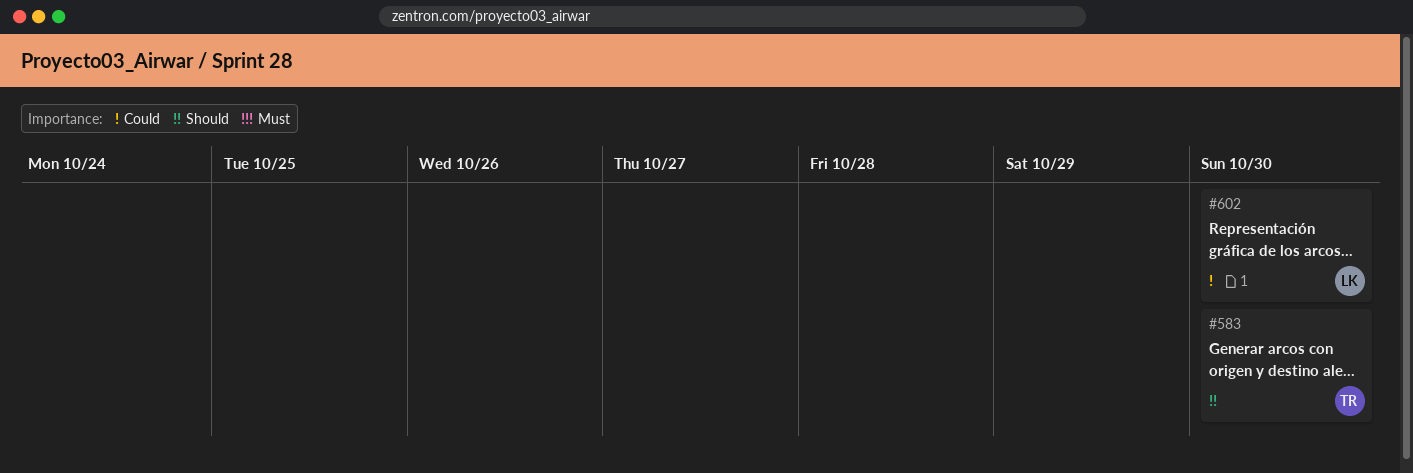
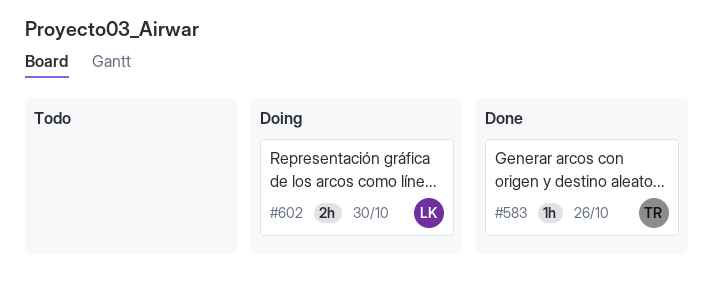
#583, due: Oct 30 -> Oct 26

